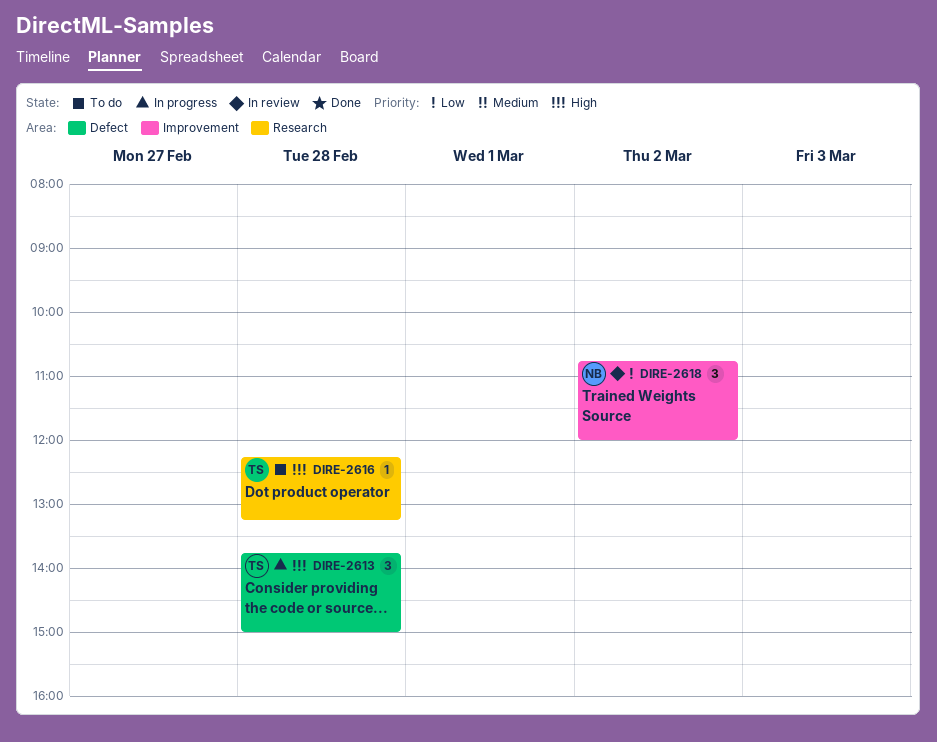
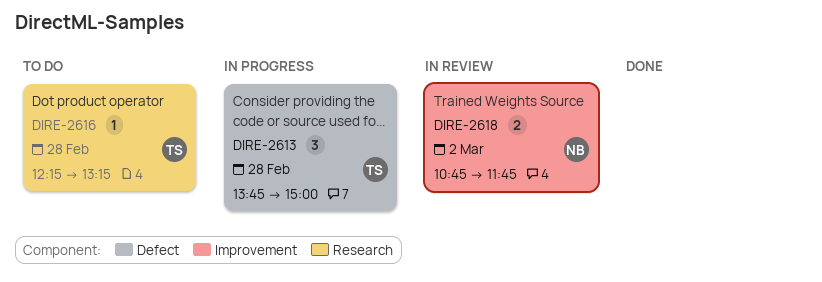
DIRE-2618, estimate: 3 -> 2
DIRE-2618, ends: 12:00 -> 11:45

